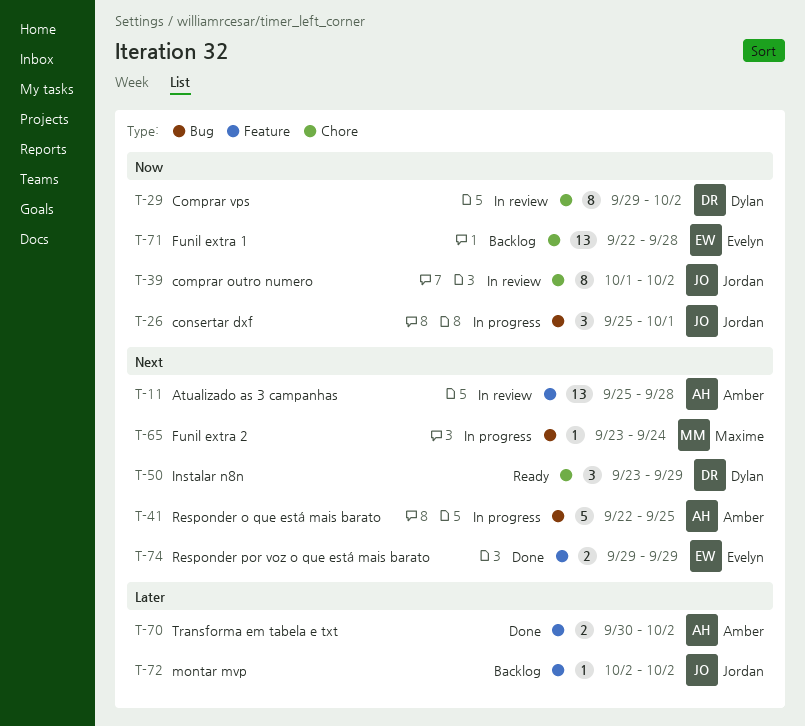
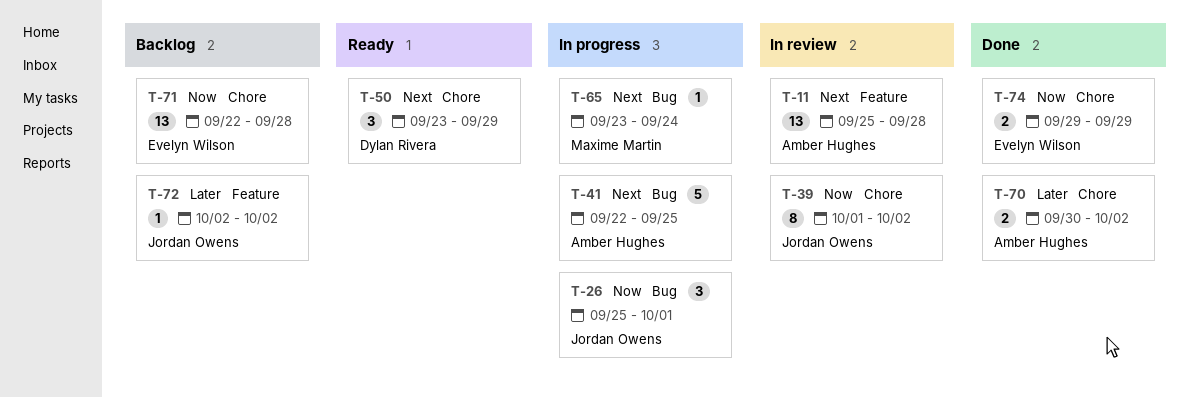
T-29: present -> none
T-70, label: Feature -> Chore
T-74, priority: Next -> Now
T-74, label: Feature -> Chore

